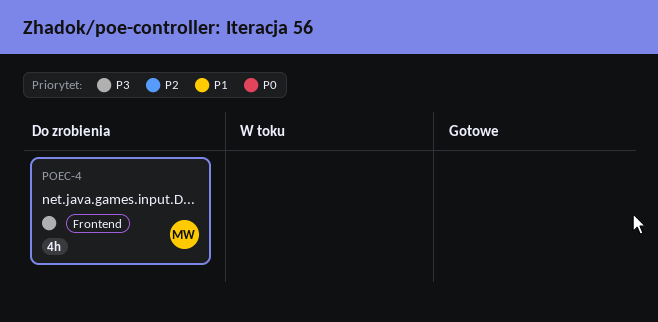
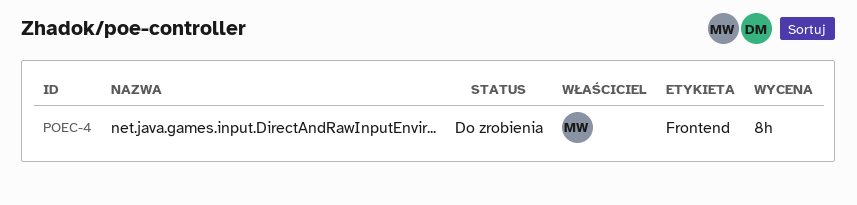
POEC-4, estimate: 4h -> 8h

